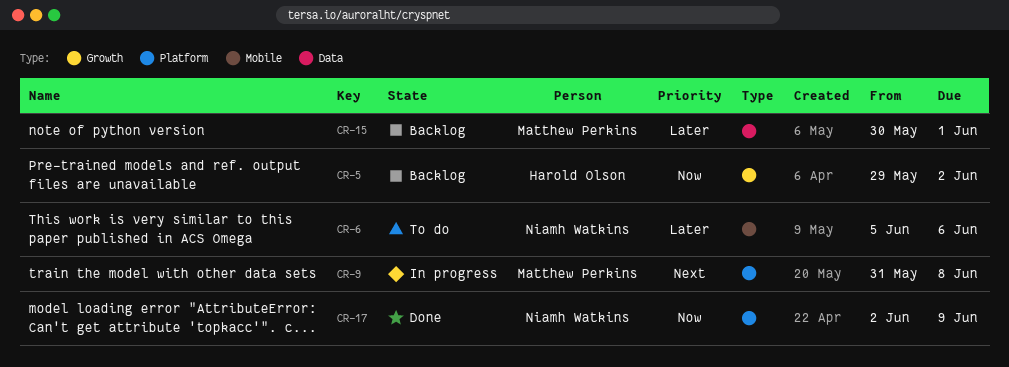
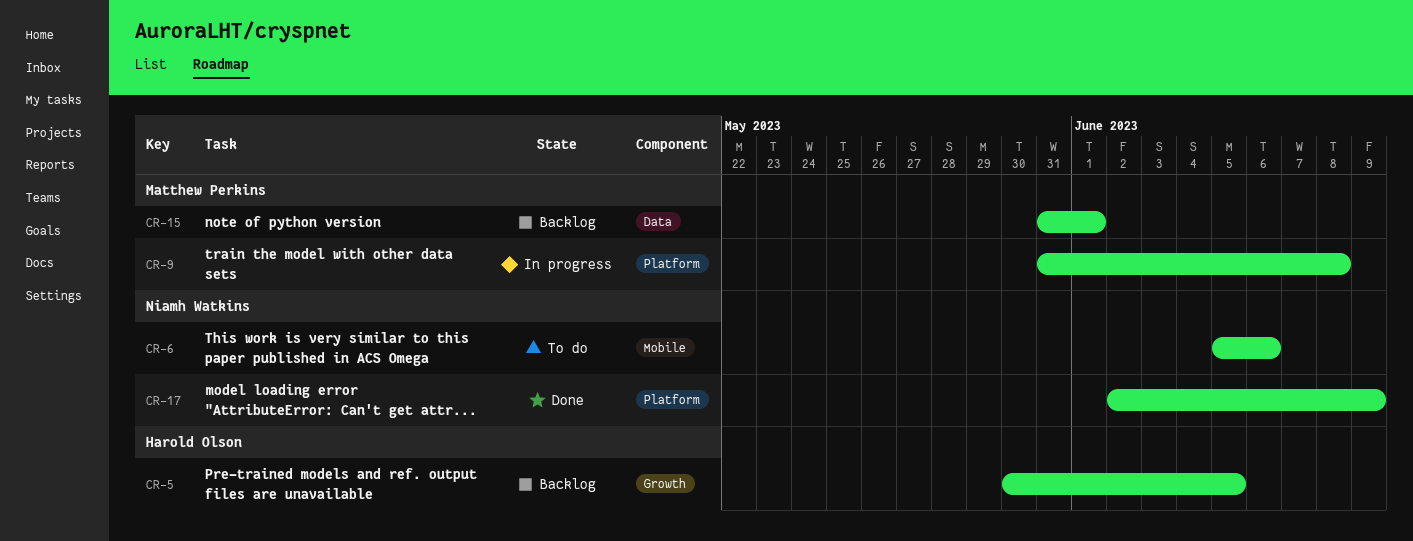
CR-5, start: May 29 -> May 30
CR-5, due: Jun 2 -> Jun 5
CR-15, start: May 30 -> May 31

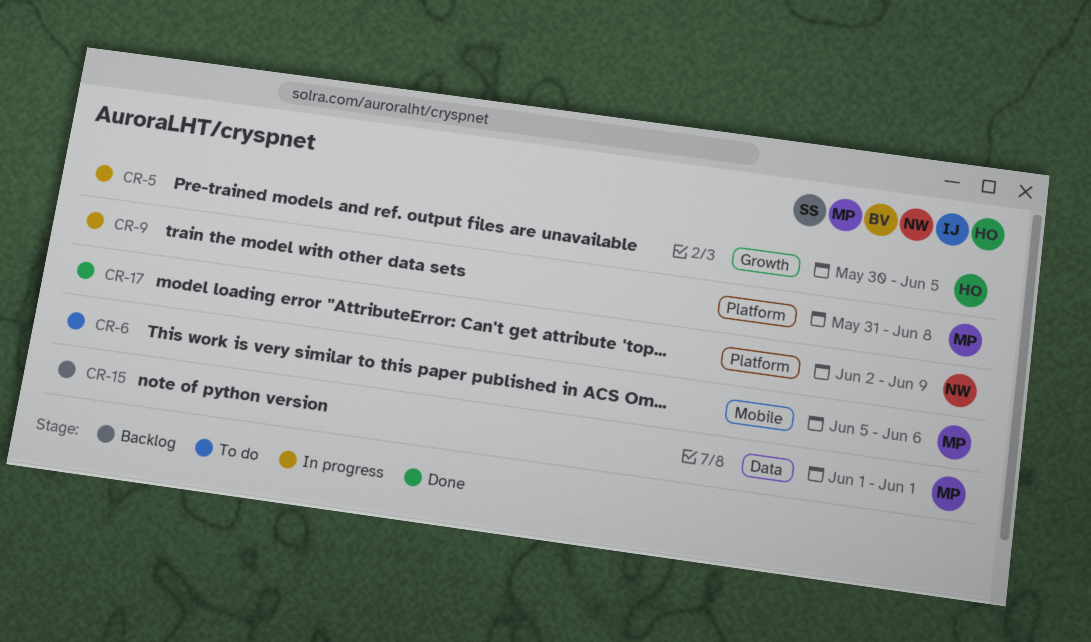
CR-5, status: Backlog -> In progress
CR-6, owner: Niamh Watkins -> Matthew Perkins
CR-15, start: May 31 -> Jun 1

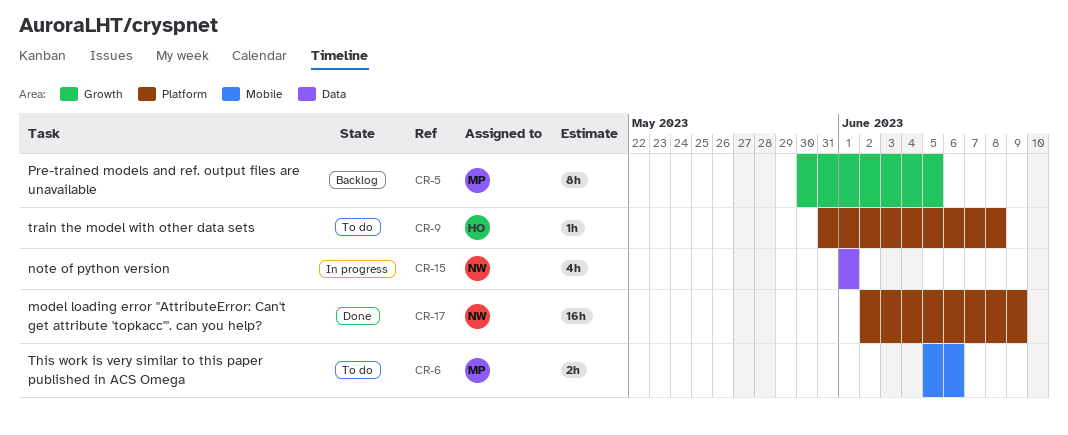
CR-5, status: In progress -> Backlog
CR-5, owner: HO -> MP
CR-9, status: In progress -> To do
CR-9, owner: MP -> HO
CR-15, status: Backlog -> In progress
CR-15, owner: MP -> NW

